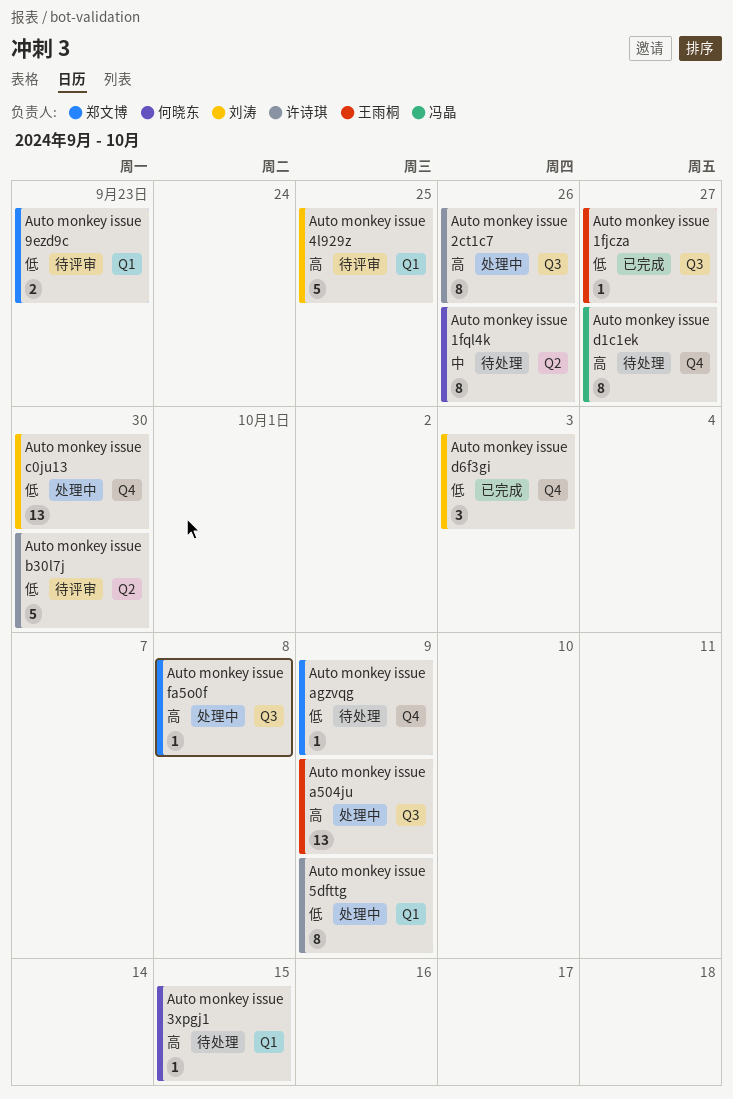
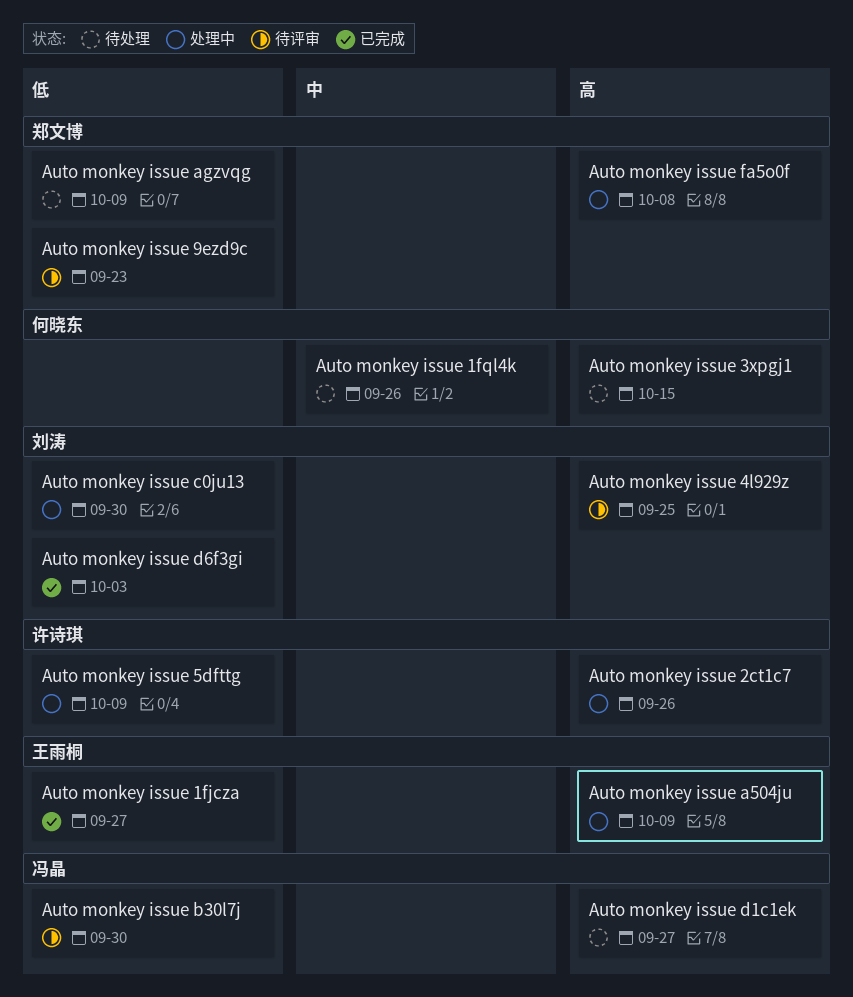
Auto monkey issue b30l7j, owner: 许诗琪 -> 冯晶

